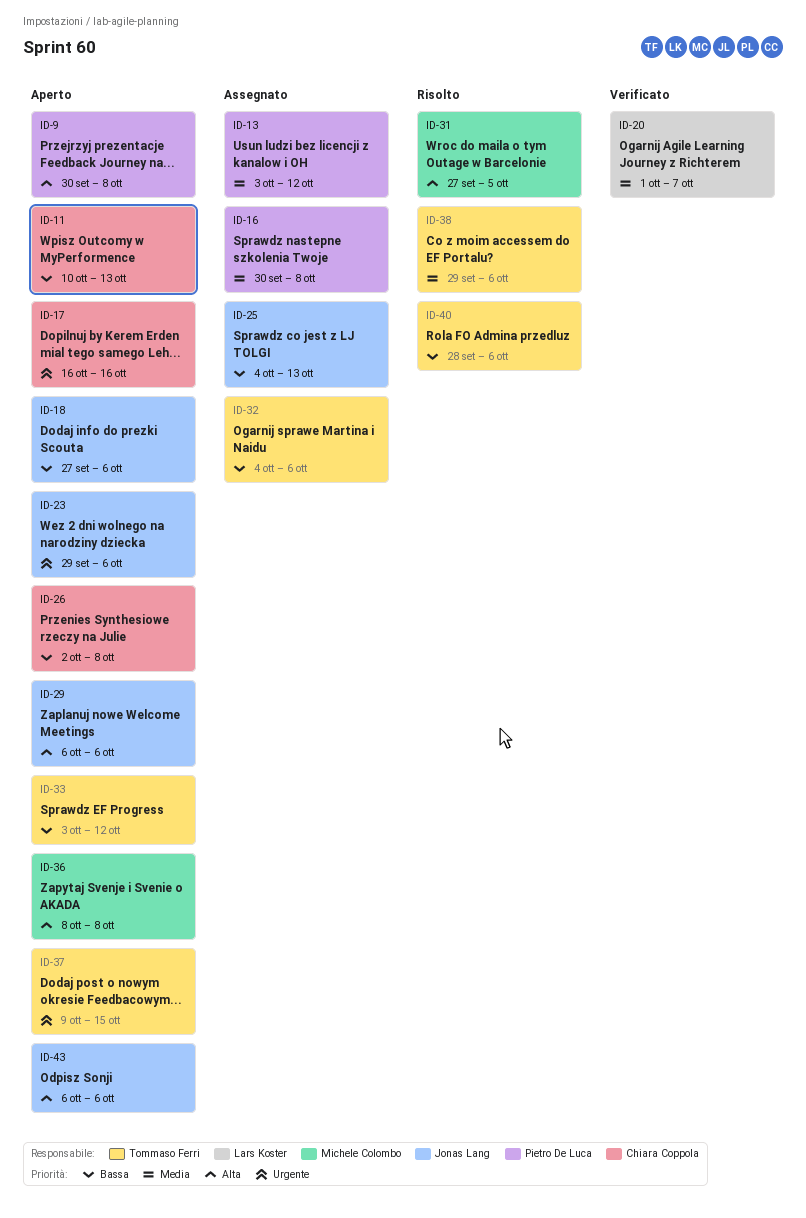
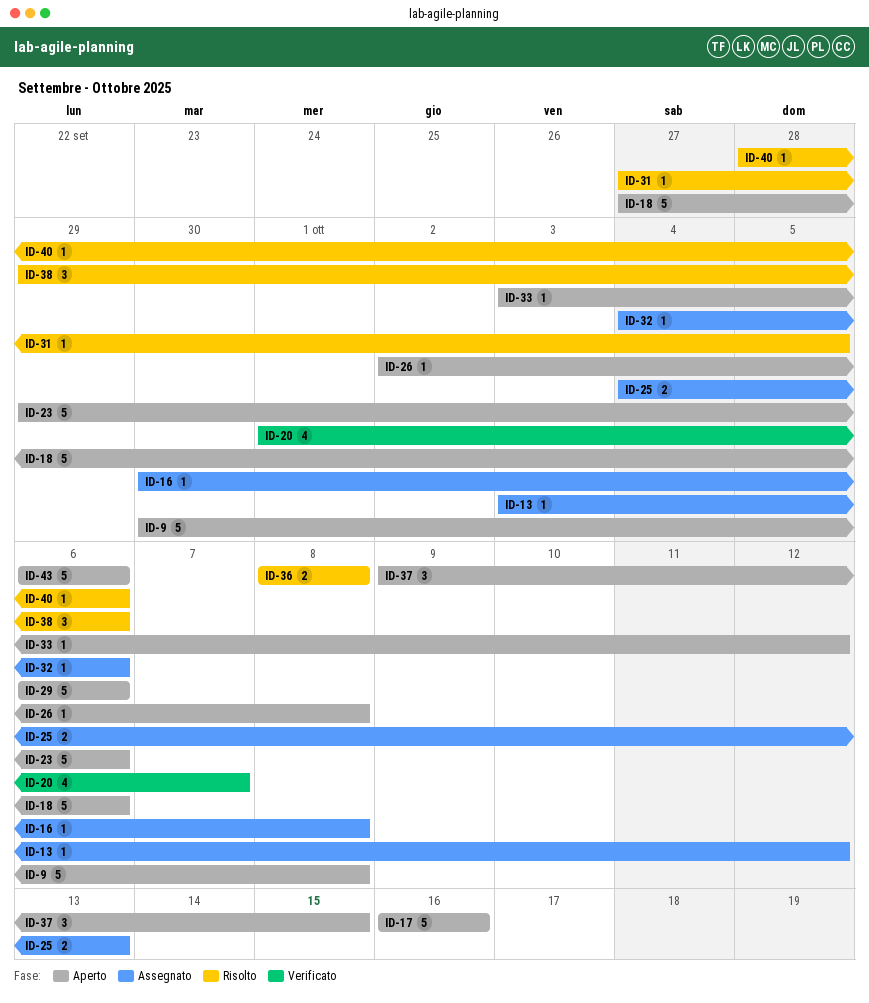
ID-11: present -> none
ID-36, status: Aperto -> Risolto

